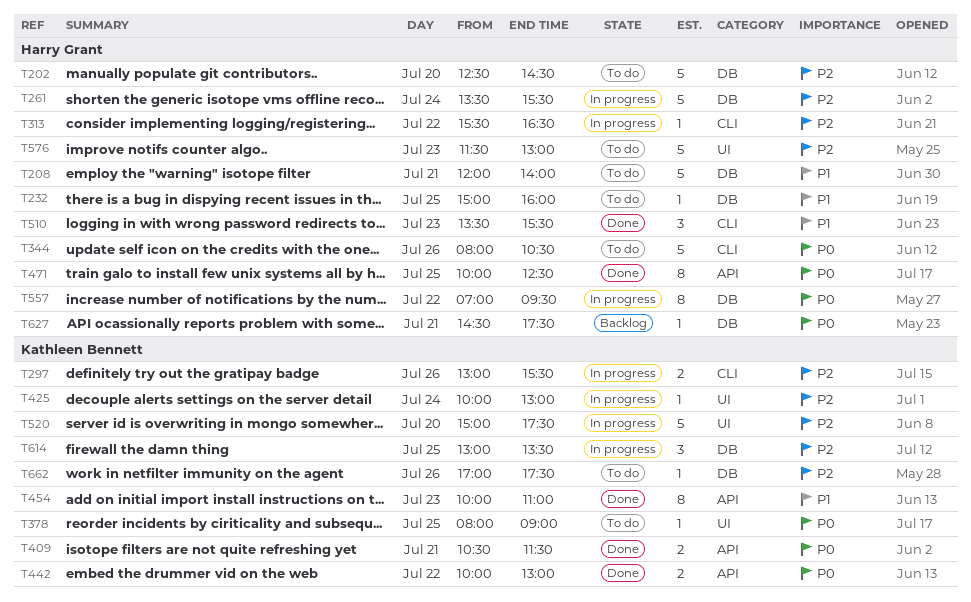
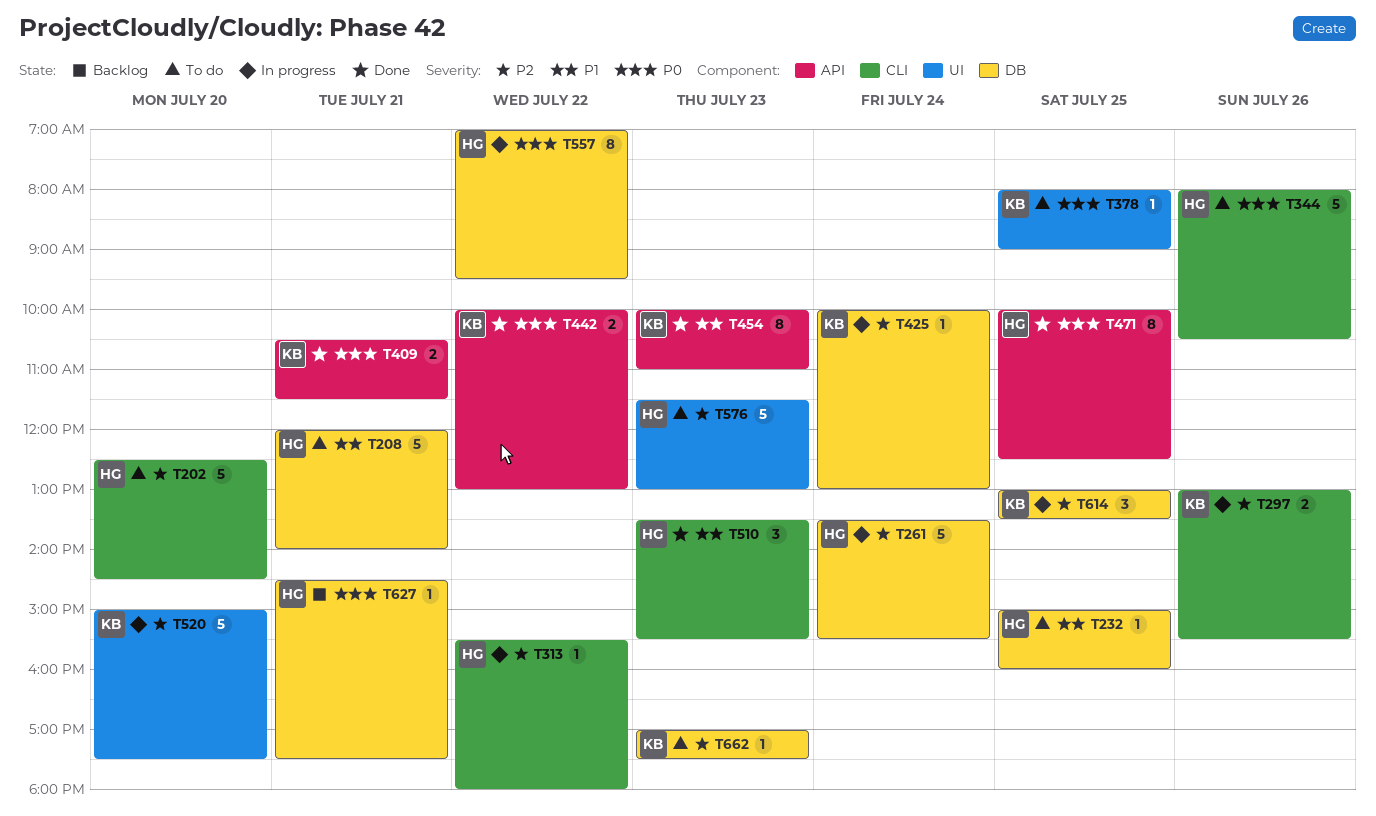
T202, label: DB -> CLI
T313, ends: 16:30 -> 18:00
T425, label: UI -> DB
T662, day: Jul 26 -> Jul 23

